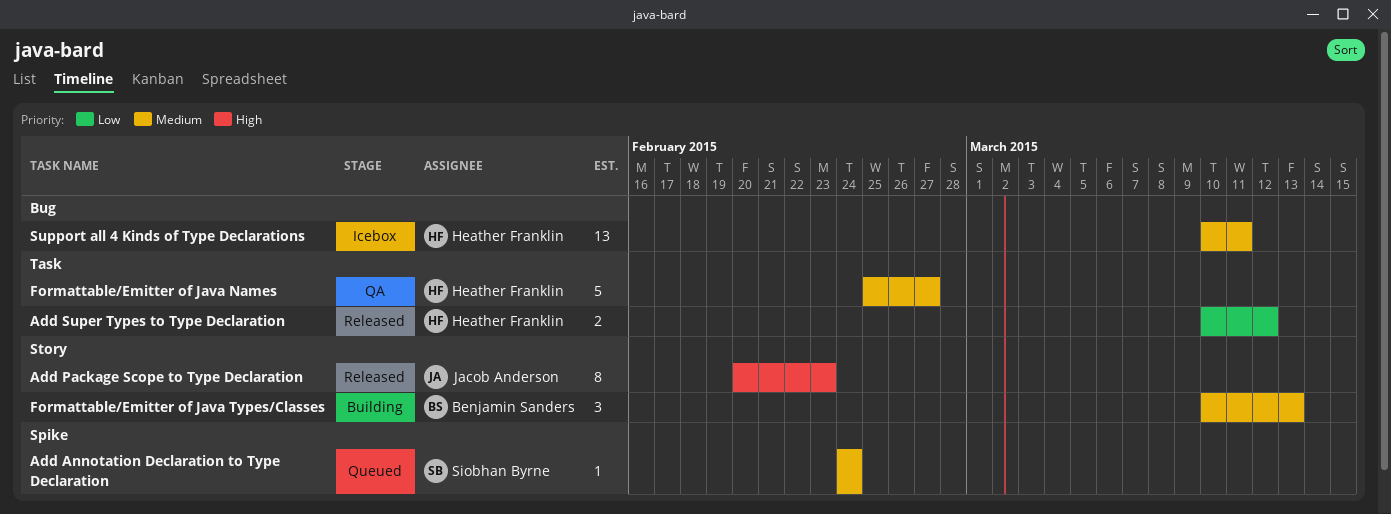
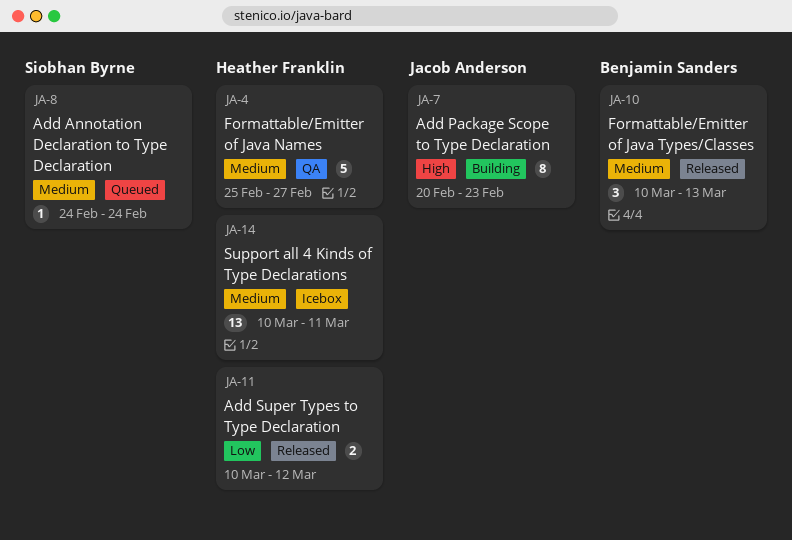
Add Package Scope to Type Declaration, status: Released -> Building
Formattable/Emitter of Java Types/Classes, status: Building -> Released

